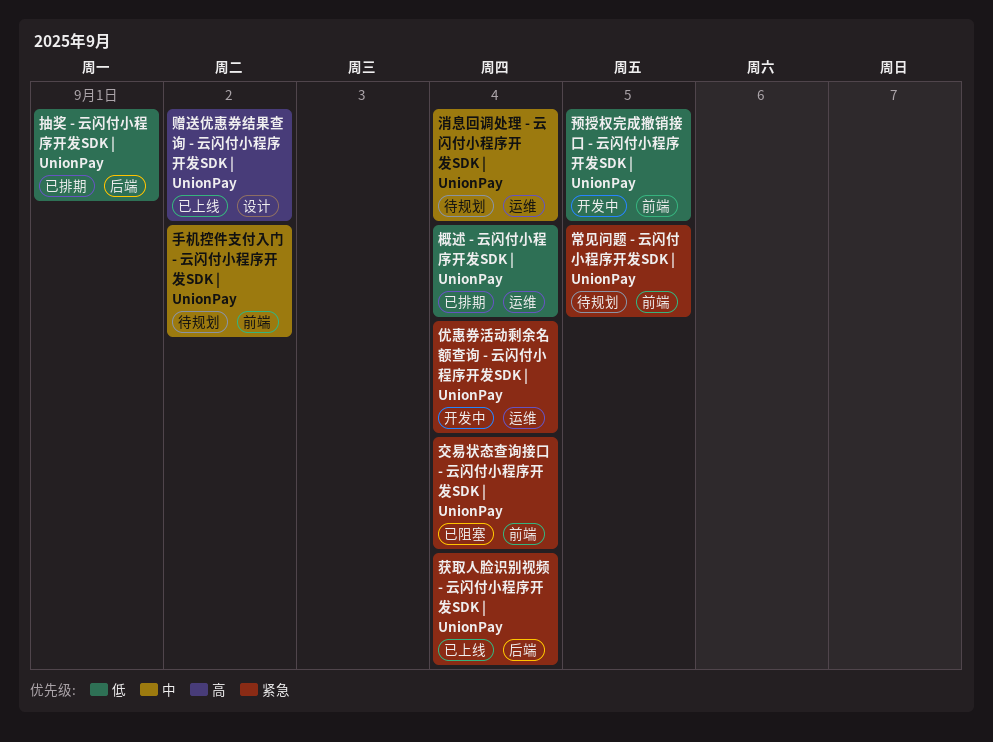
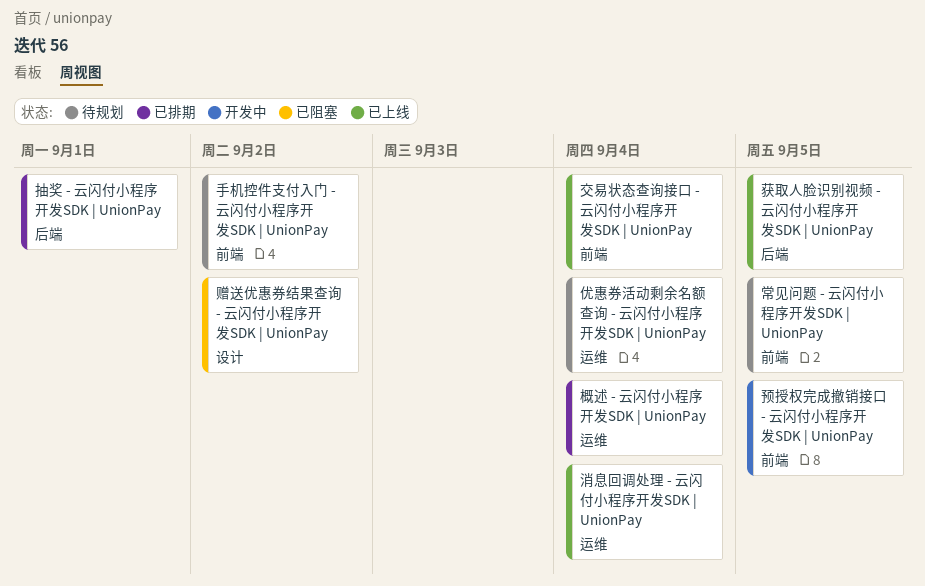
交易状态查询接口 - 云闪付小程序开发SDK | UnionPay, status: 已阻塞 -> 已上线
优惠券活动剩余名额查询 - 云闪付小程序开发SDK | UnionPay, status: 开发中 -> 待规划
消息回调处理 - 云闪付小程序开发SDK | UnionPay, status: 待规划 -> 已上线
获取人脸识别视频 - 云闪付小程序开发SDK | UnionPay, due: Sep 4 -> Sep 5
赠送优惠券结果查询 - 云闪付小程序开发SDK | UnionPay, status: 已上线 -> 已阻塞

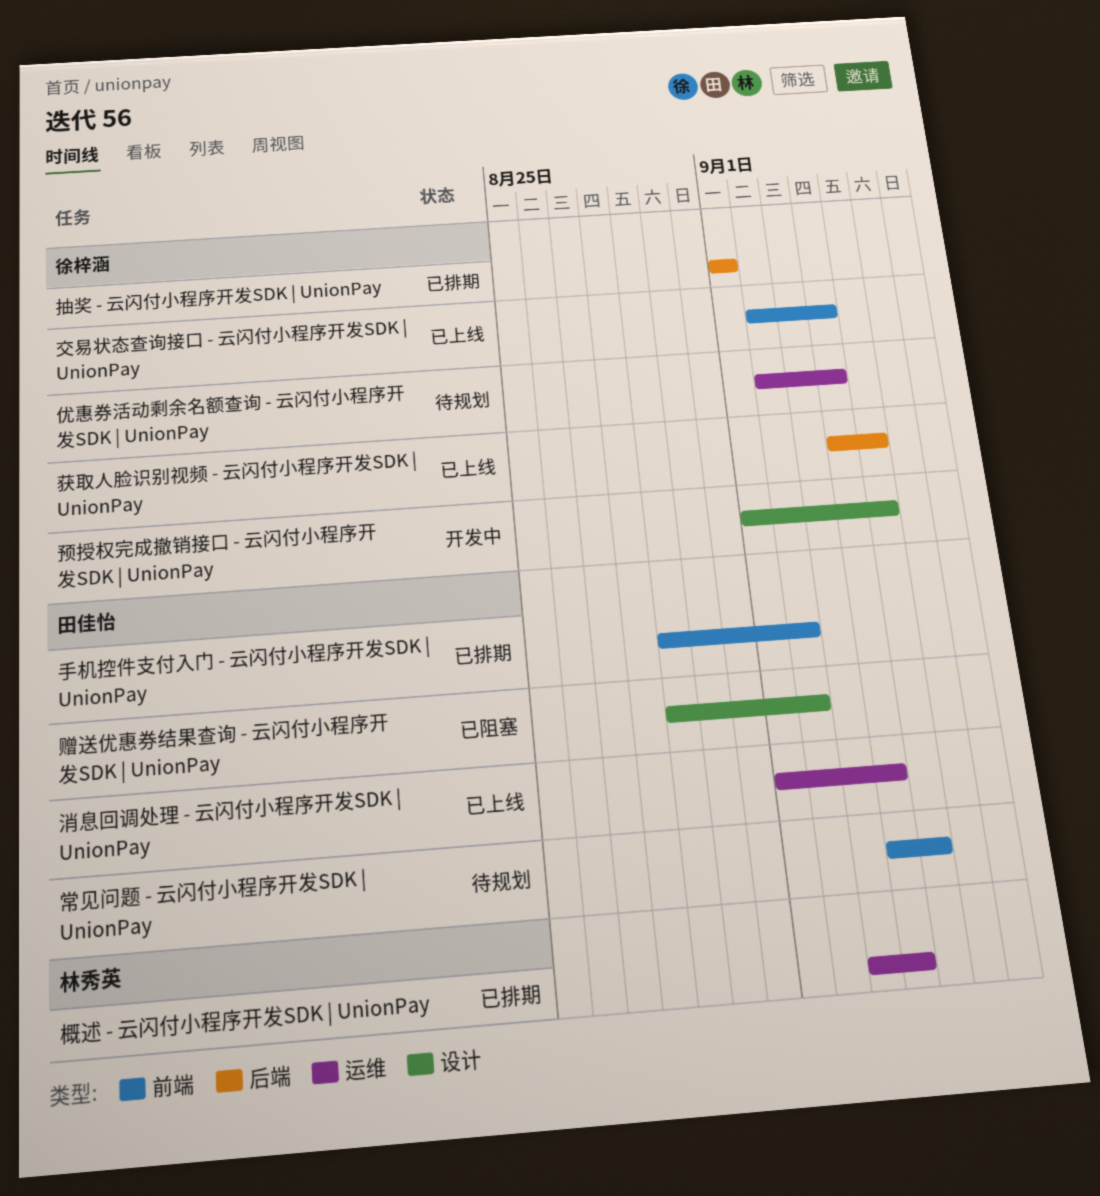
手机控件支付入门 - 云闪付小程序开发SDK | UnionPay, status: 待规划 -> 已排期
预授权完成撤销接口 - 云闪付小程序开发SDK | UnionPay, label: 前端 -> 设计

